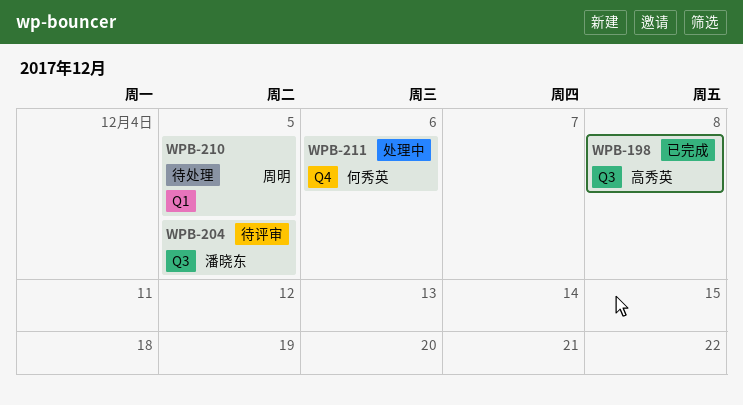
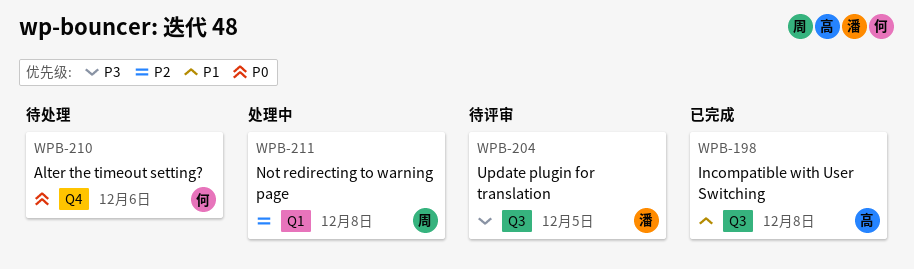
WPB-210, owner: 周明 -> 何秀英
WPB-210, label: Q1 -> Q4
WPB-210, due: Dec 5 -> Dec 6
WPB-211, owner: 何秀英 -> 周明
WPB-211, label: Q4 -> Q1
WPB-211, due: Dec 6 -> Dec 8

